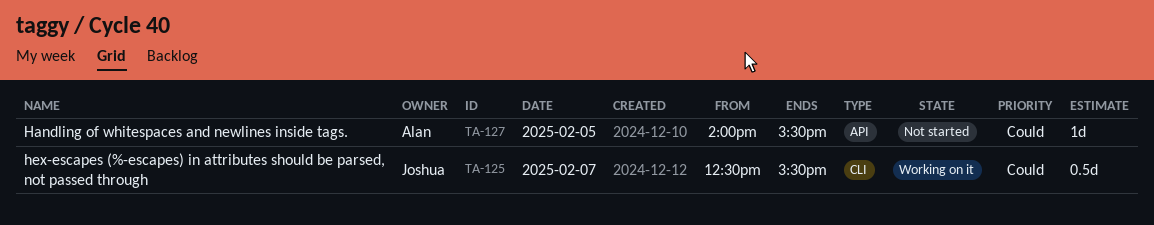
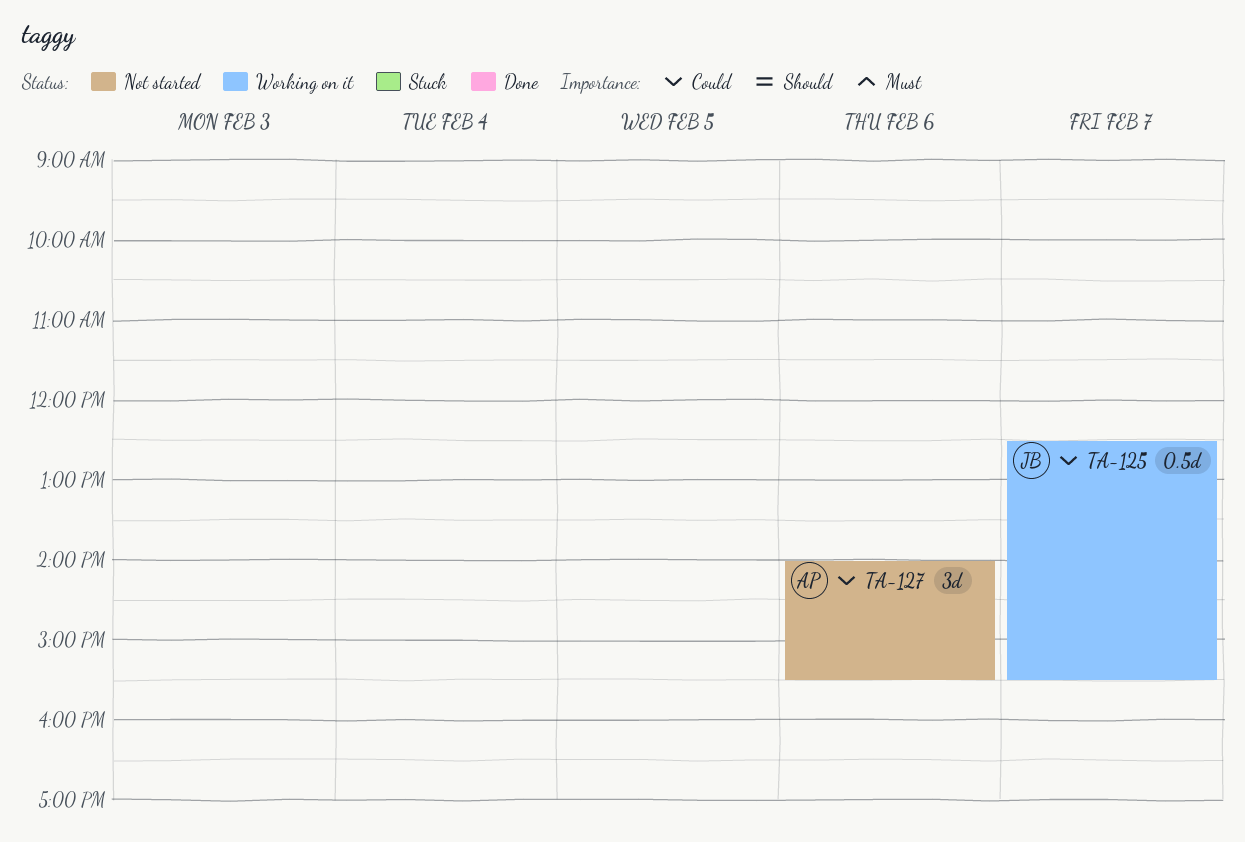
TA-127, estimate: 1d -> 3d
TA-127, day: Feb 5 -> Feb 6

